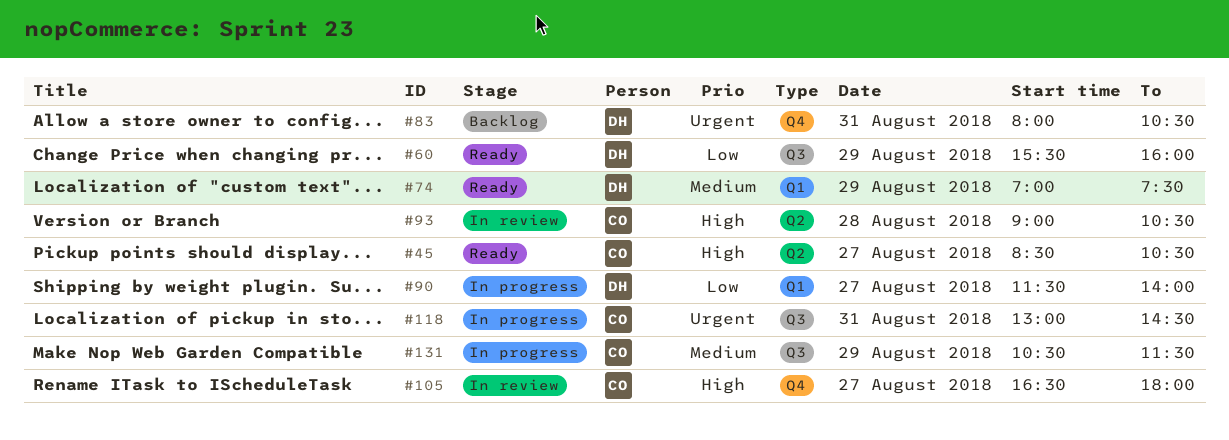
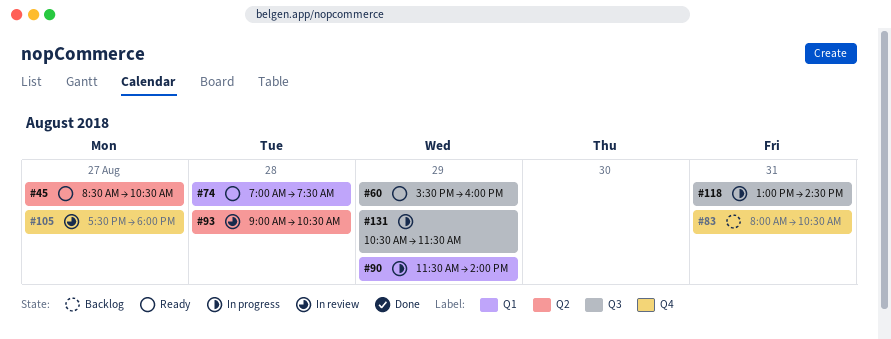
#74, day: Aug 29 -> Aug 28
#90, day: Aug 27 -> Aug 29
#105, begins: 16:30 -> 17:30

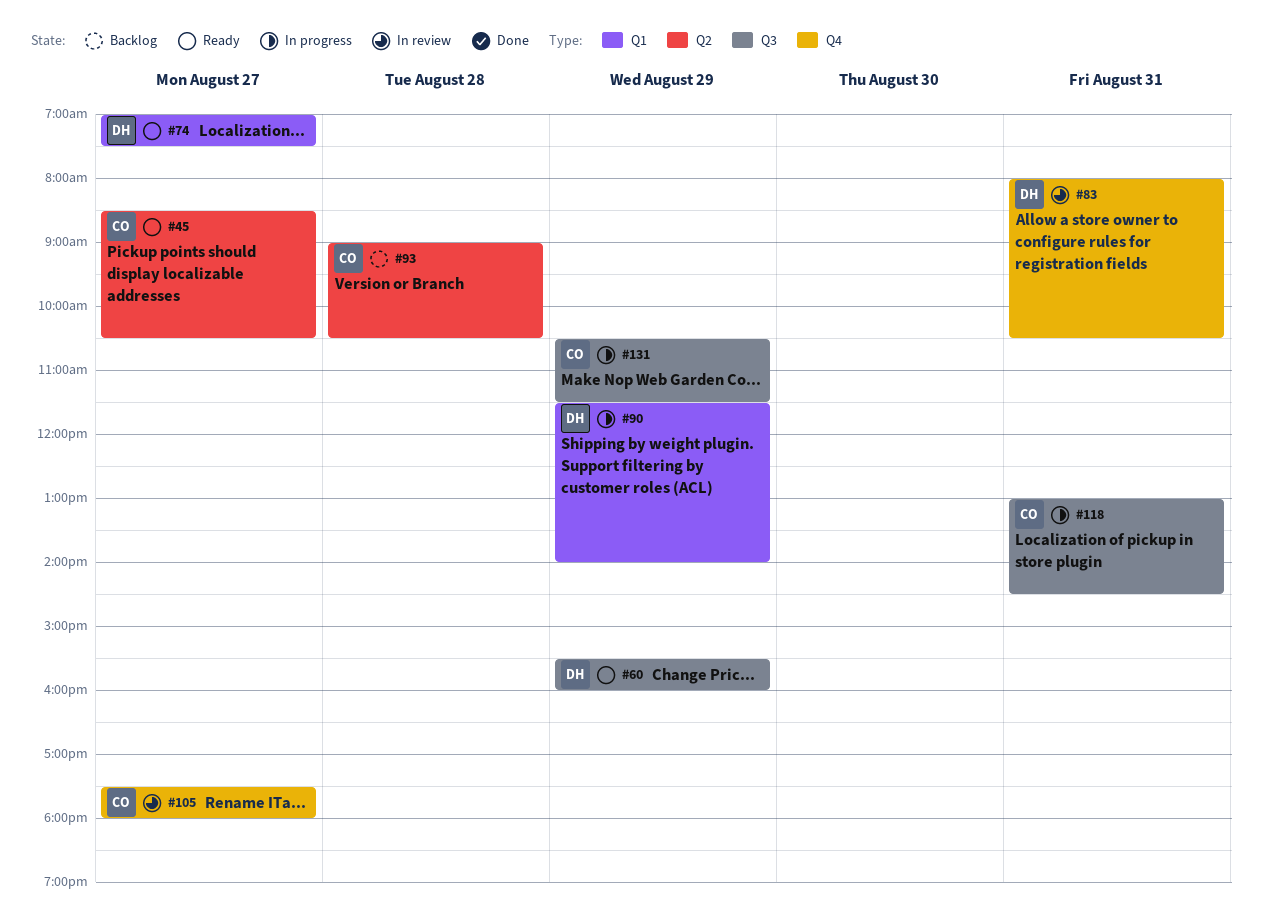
#74, day: Aug 28 -> Aug 27
#83, status: Backlog -> In review
#93, status: In review -> Backlog

